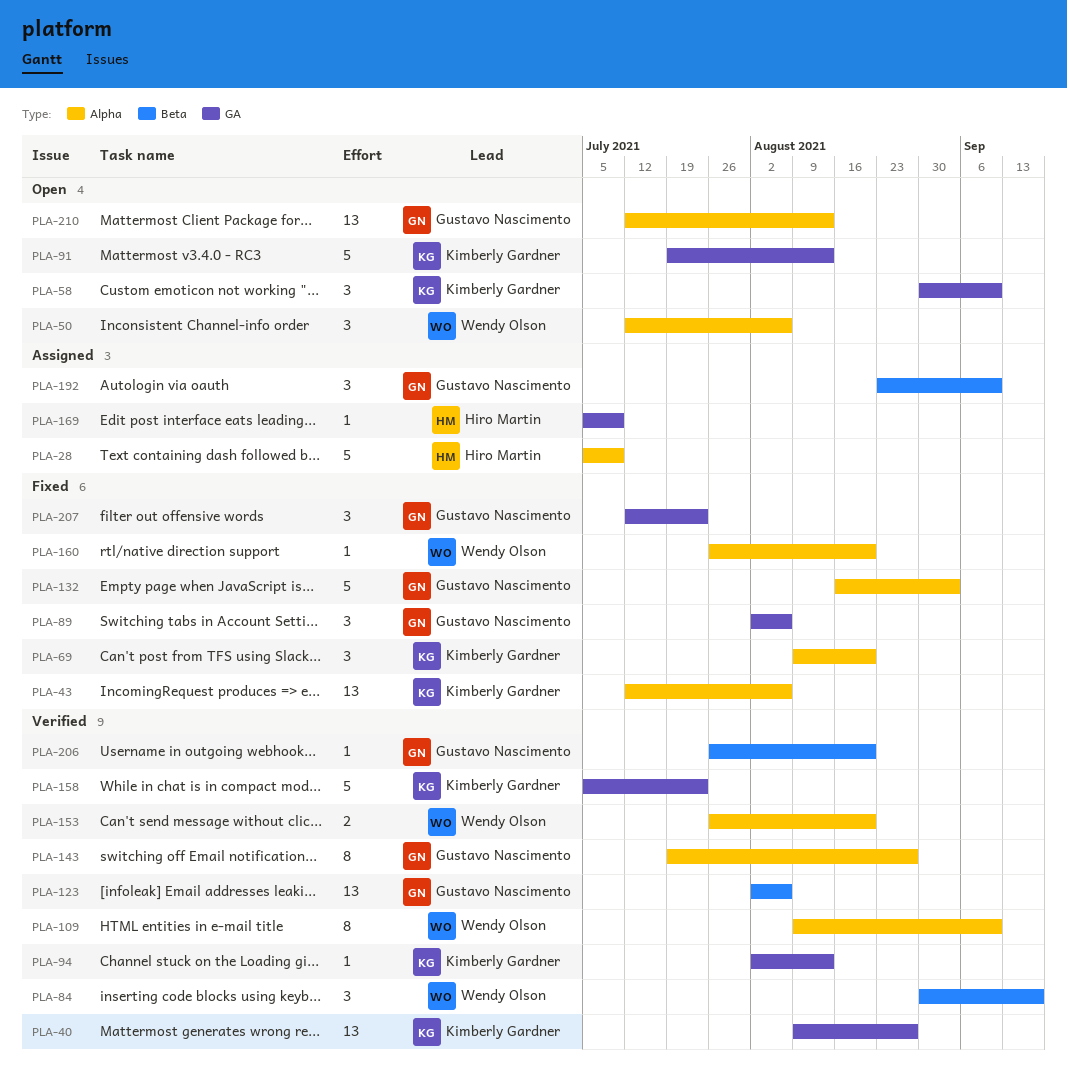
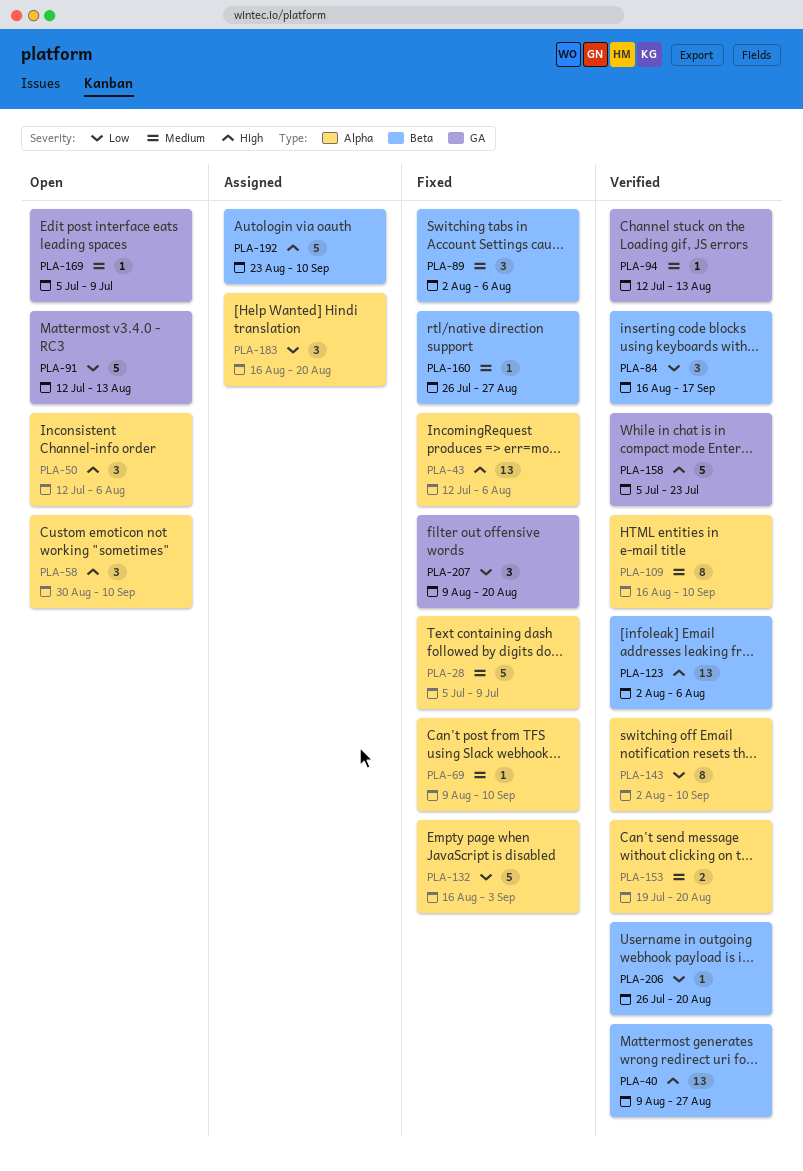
PLA-28, status: Assigned -> Fixed
PLA-40, label: GA -> Beta
PLA-58, label: GA -> Alpha
PLA-69, estimate: 3 -> 1
PLA-69, due: Aug 20 -> Sep 10
PLA-84, start: Aug 30 -> Aug 16
PLA-89, label: GA -> Beta
PLA-91, start: Jul 19 -> Jul 12
PLA-94, start: Aug 2 -> Jul 12
PLA-109, start: Aug 9 -> Aug 16
PLA-143, start: Jul 19 -> Aug 2
PLA-143, due: Aug 27 -> Sep 10
PLA-153, start: Jul 26 -> Jul 19
PLA-160, label: Alpha -> Beta
PLA-160, due: Aug 20 -> Aug 27
PLA-169, status: Assigned -> Open
PLA-183: none -> present
PLA-192, estimate: 3 -> 5
PLA-207, start: Jul 12 -> Aug 9
PLA-207, due: Jul 23 -> Aug 20
PLA-210: present -> none

